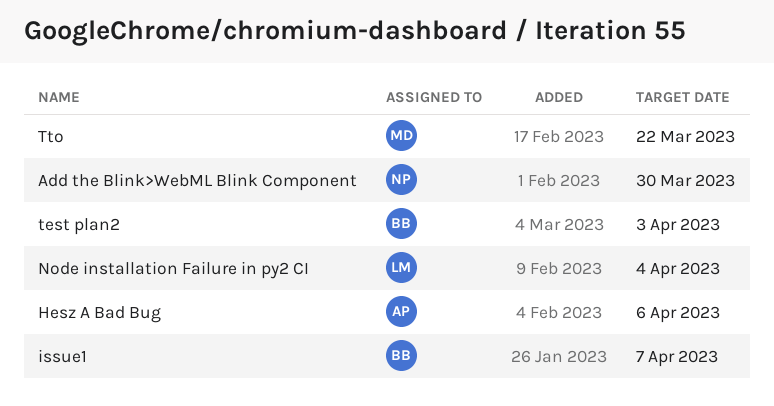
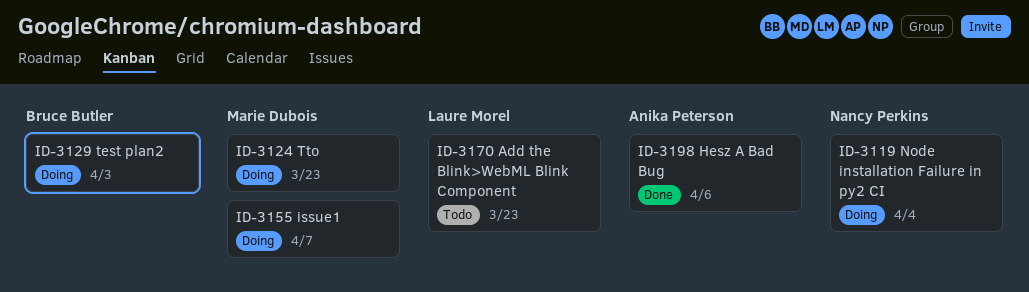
Add the Blink>WebML Blink Component, owner: Nancy Perkins -> Laure Morel
Add the Blink>WebML Blink Component, due: Mar 30 -> Mar 23
issue1, owner: Bruce Butler -> Marie Dubois
Node installation Failure in py2 CI, owner: Laure Morel -> Nancy Perkins
Tto, due: Mar 22 -> Mar 23

